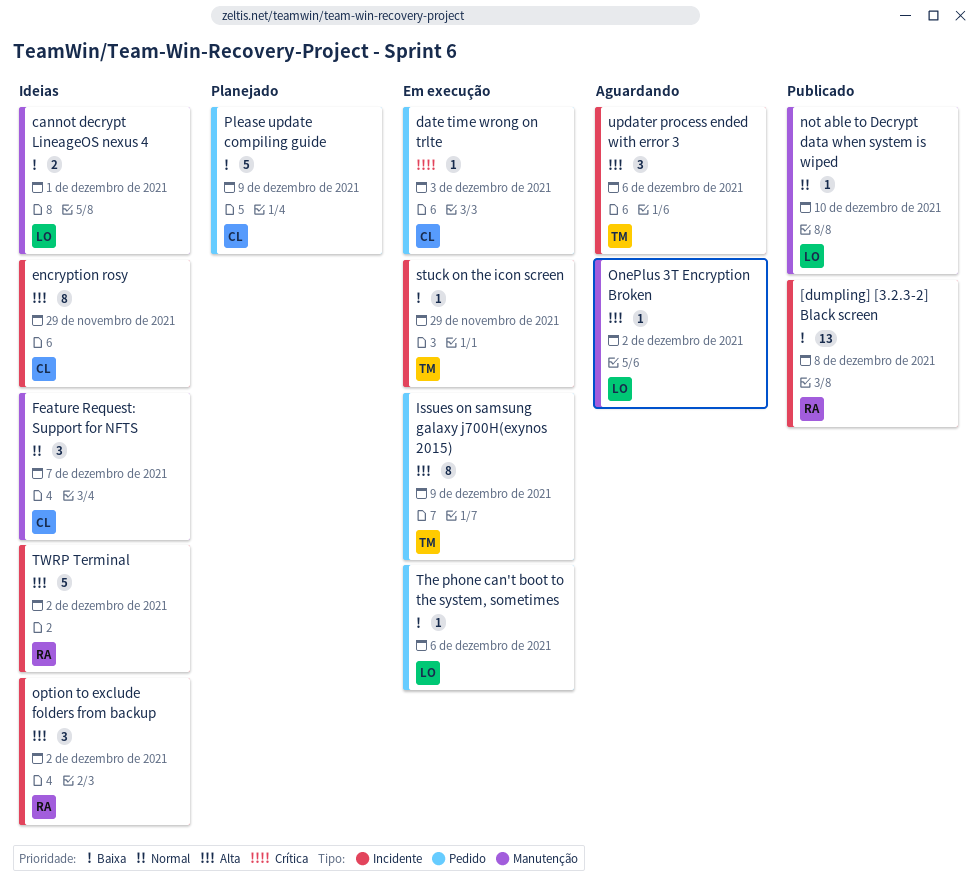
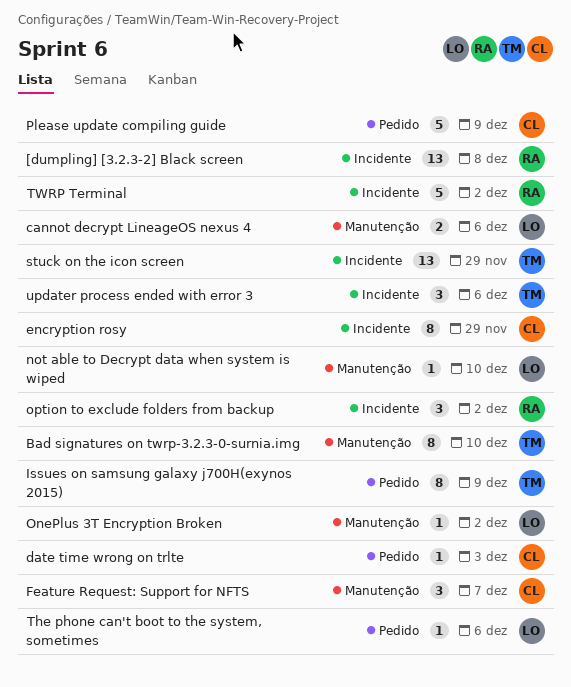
Bad signatures on twrp-3.2.3-0-surnia.img: none -> present
cannot decrypt LineageOS nexus 4, due: Dec 1 -> Dec 6
stuck on the icon screen, estimate: 1 -> 13

